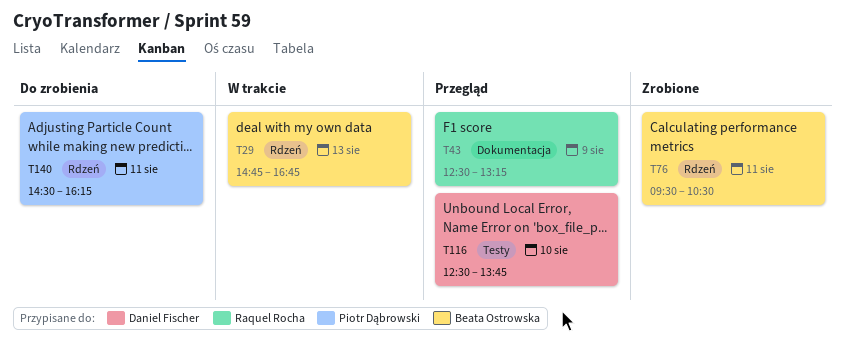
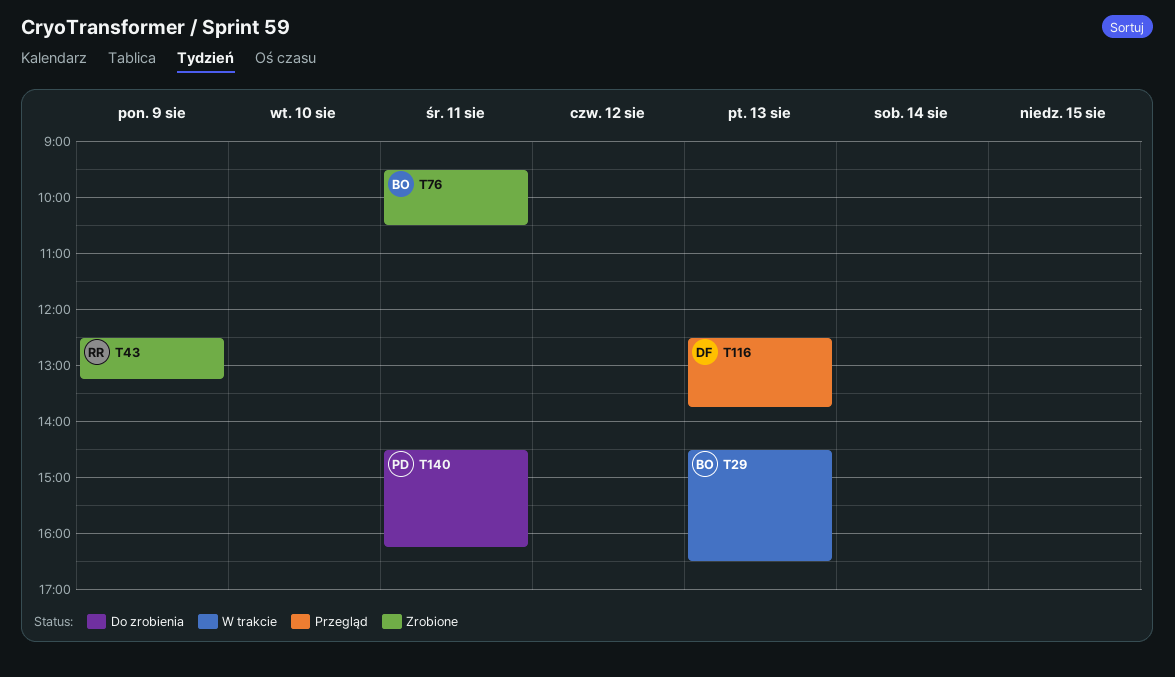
T29, begins: 14:45 -> 14:30
T29, ends: 16:45 -> 16:30
T43, status: Przegląd -> Zrobione
T116, day: Aug 10 -> Aug 13

